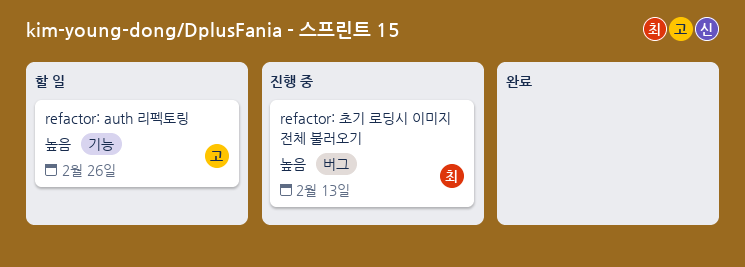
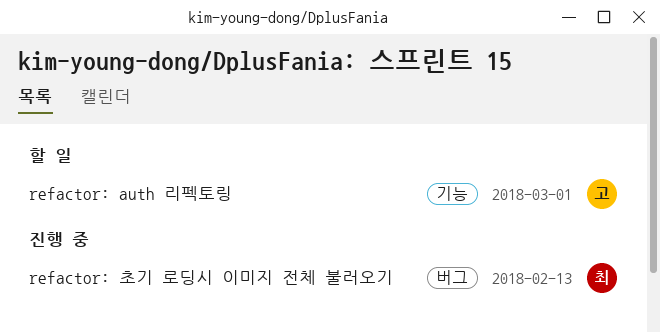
refactor: auth 리펙토링, due: Feb 26 -> Mar 1

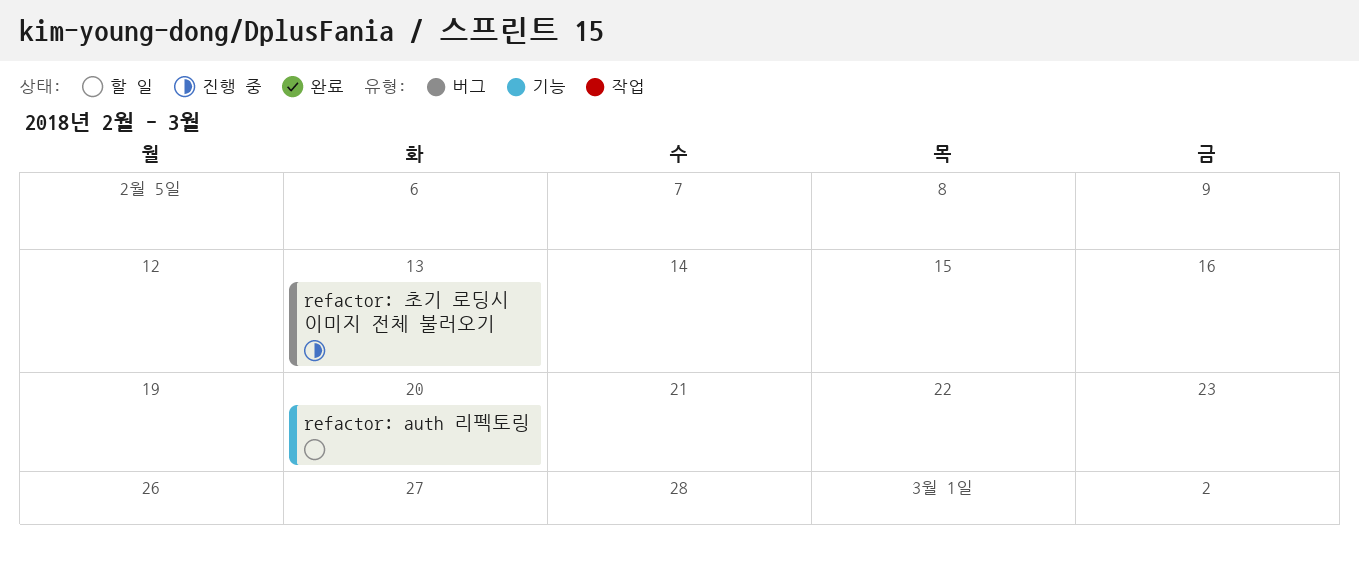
refactor: auth 리펙토링, due: Mar 1 -> Feb 20

